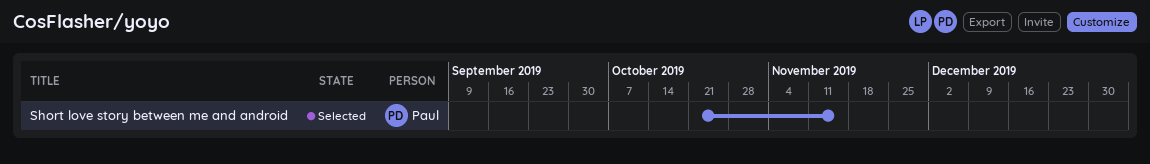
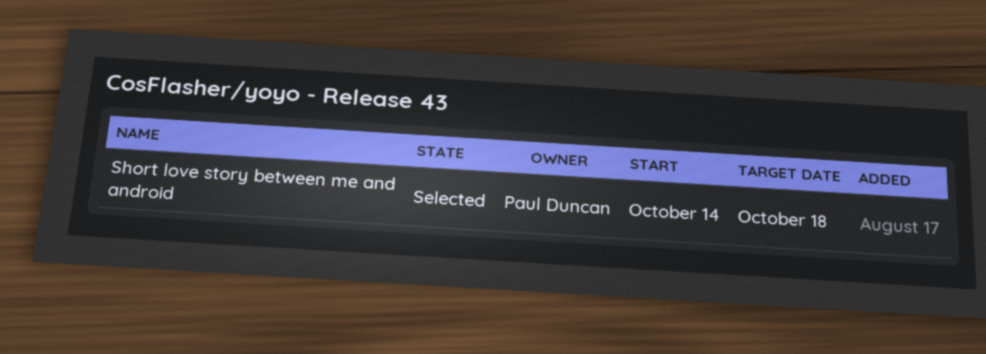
Short love story between me and android, start: Oct 21 -> Oct 14
Short love story between me and android, due: Nov 15 -> Oct 18

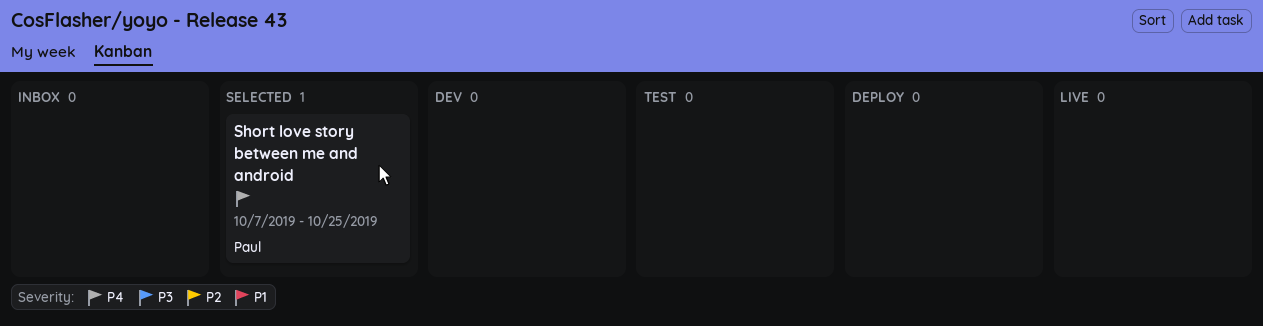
Short love story between me and android, start: Oct 14 -> Oct 7
Short love story between me and android, due: Oct 18 -> Oct 25

